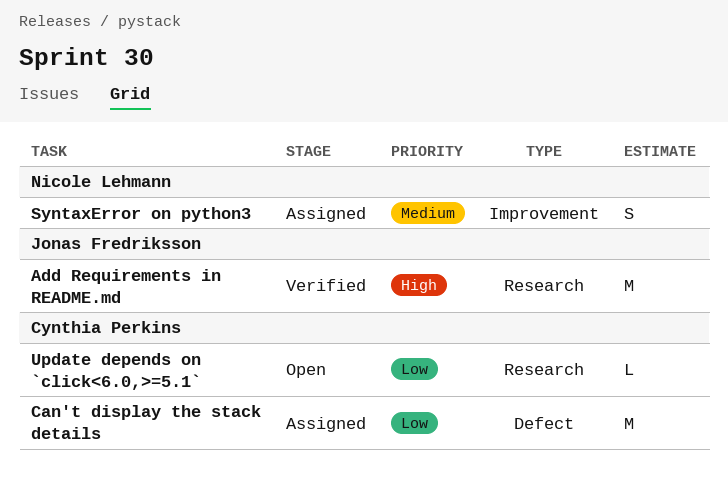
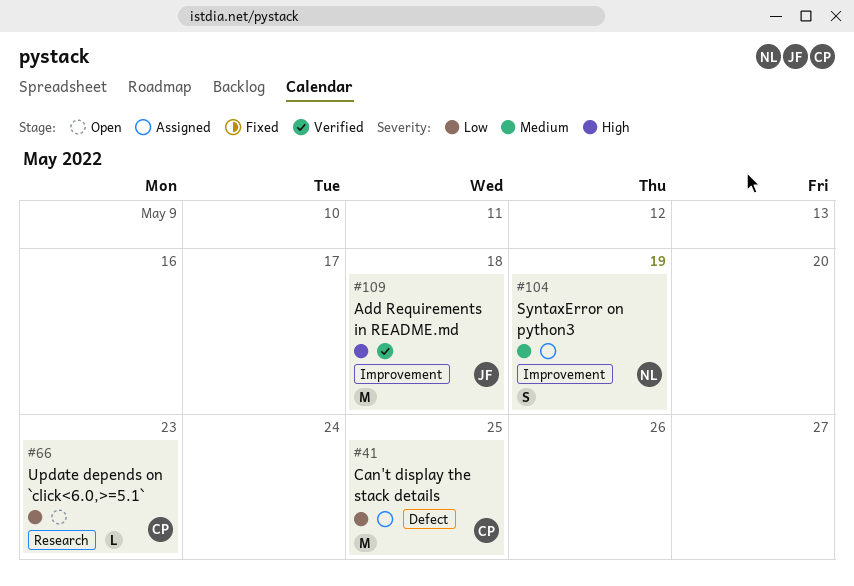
Add Requirements in README.md, label: Research -> Improvement

